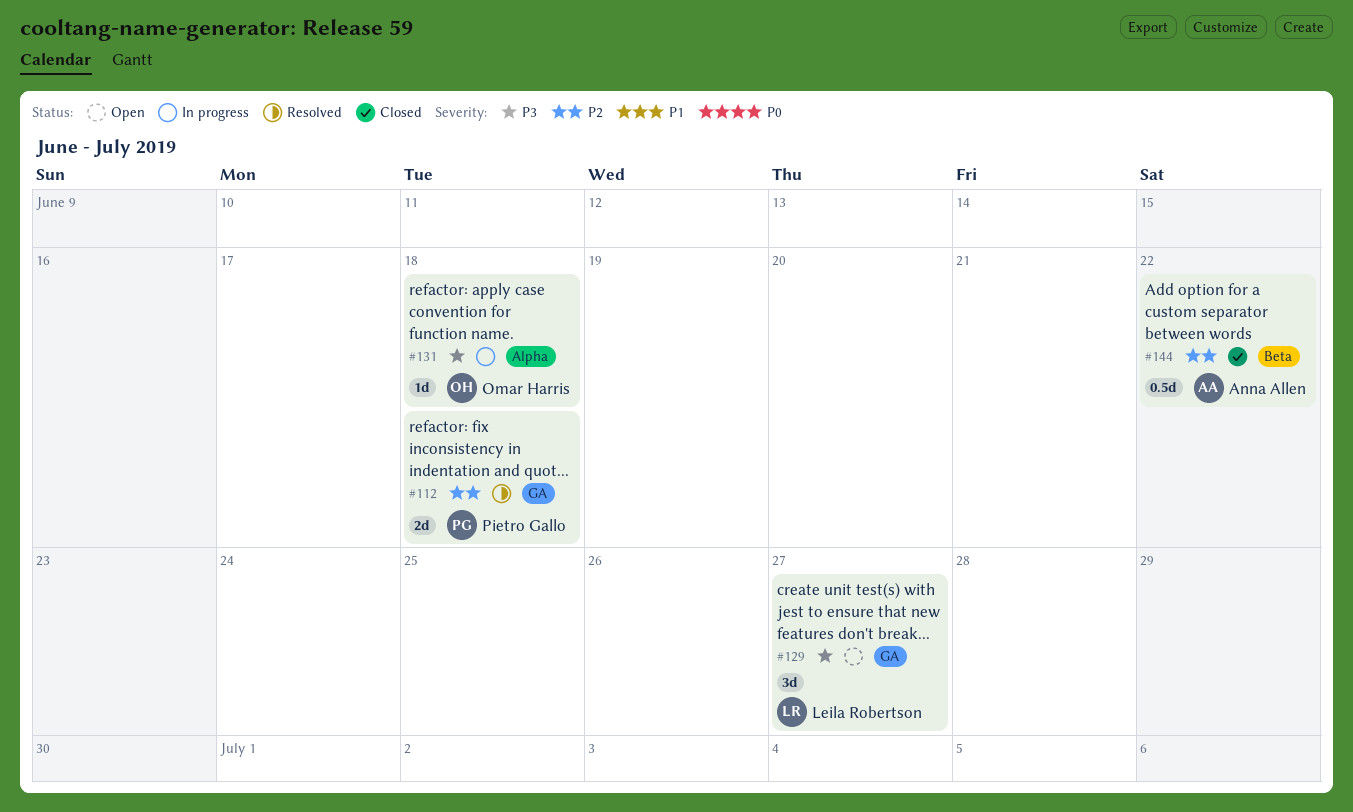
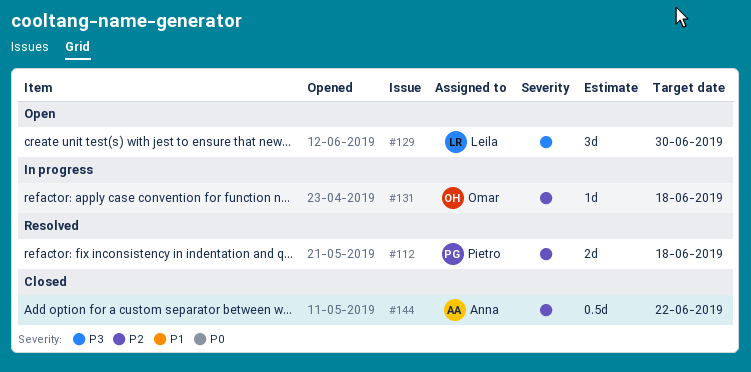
#129, due: Jun 27 -> Jun 30
#131, priority: P3 -> P2

